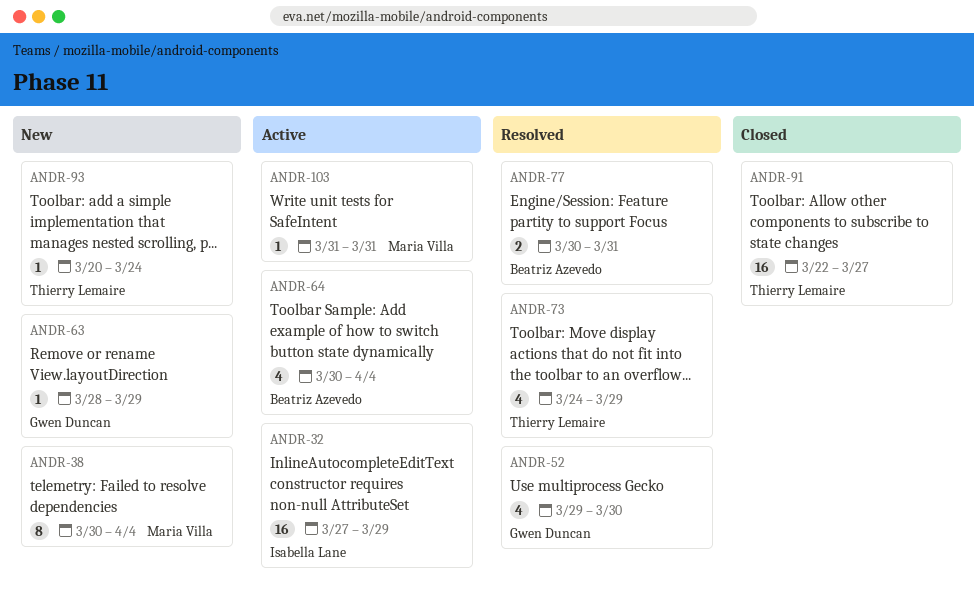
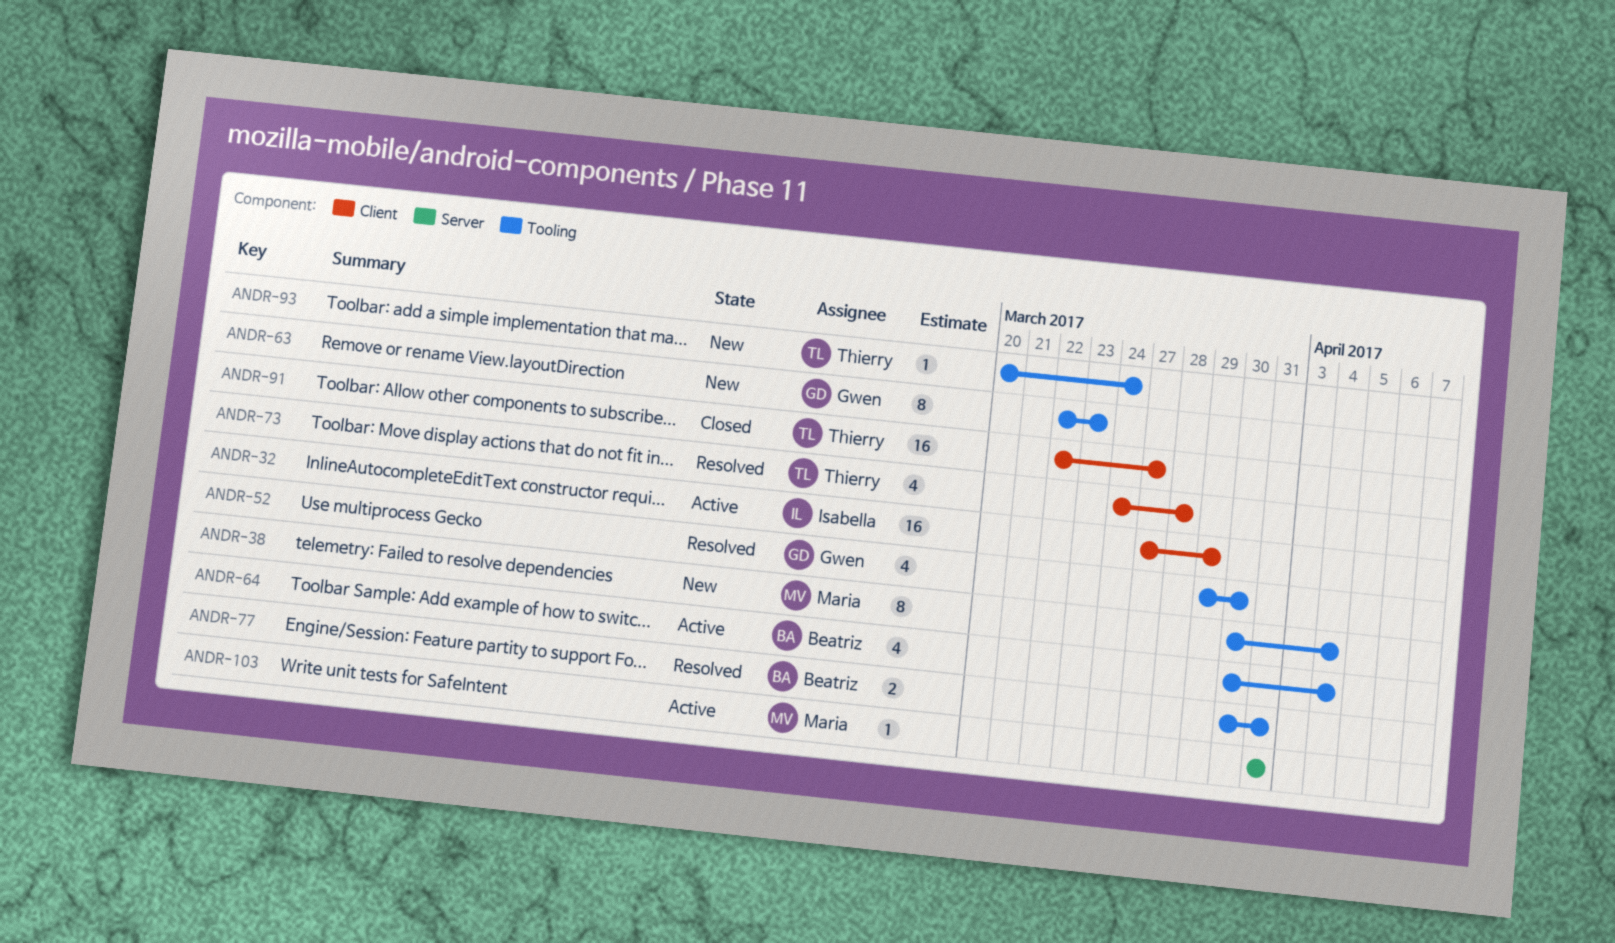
ANDR-63, estimate: 1 -> 8
ANDR-63, start: Mar 28 -> Mar 22
ANDR-63, due: Mar 29 -> Mar 23
ANDR-73, due: Mar 29 -> Mar 28

